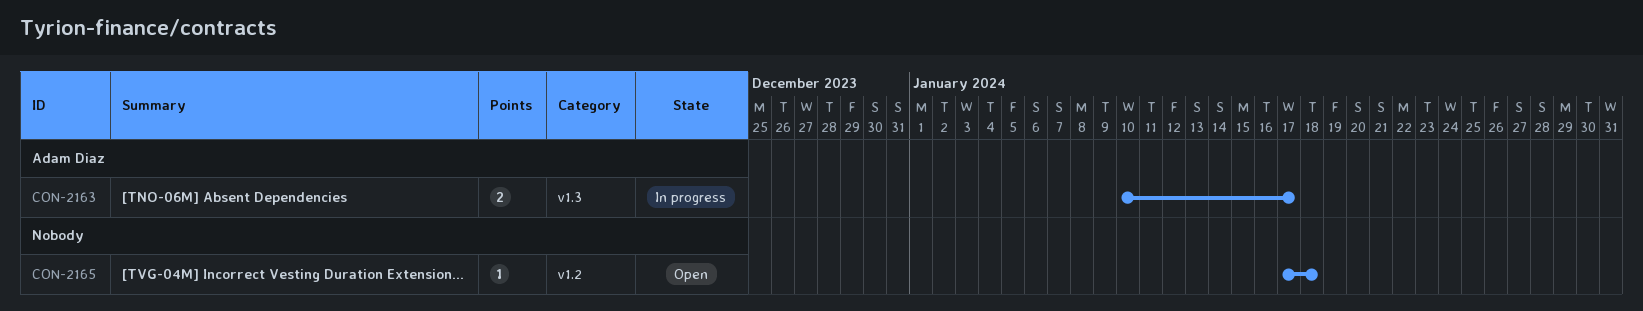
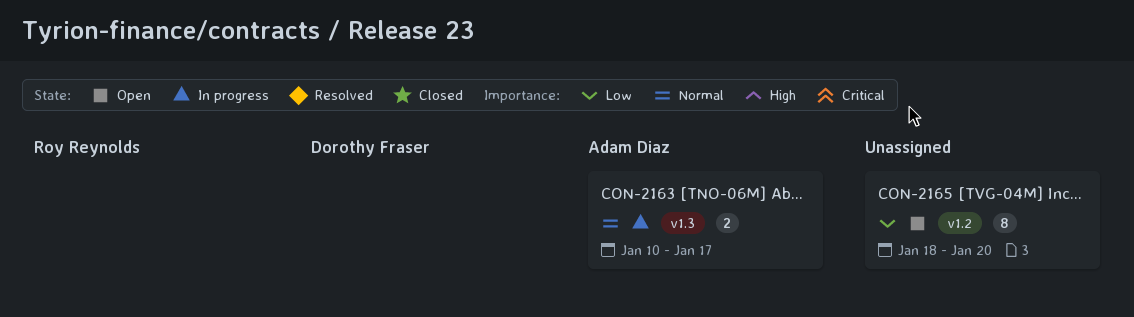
CON-2165, estimate: 1 -> 8
CON-2165, start: Jan 17 -> Jan 18
CON-2165, due: Jan 18 -> Jan 20

